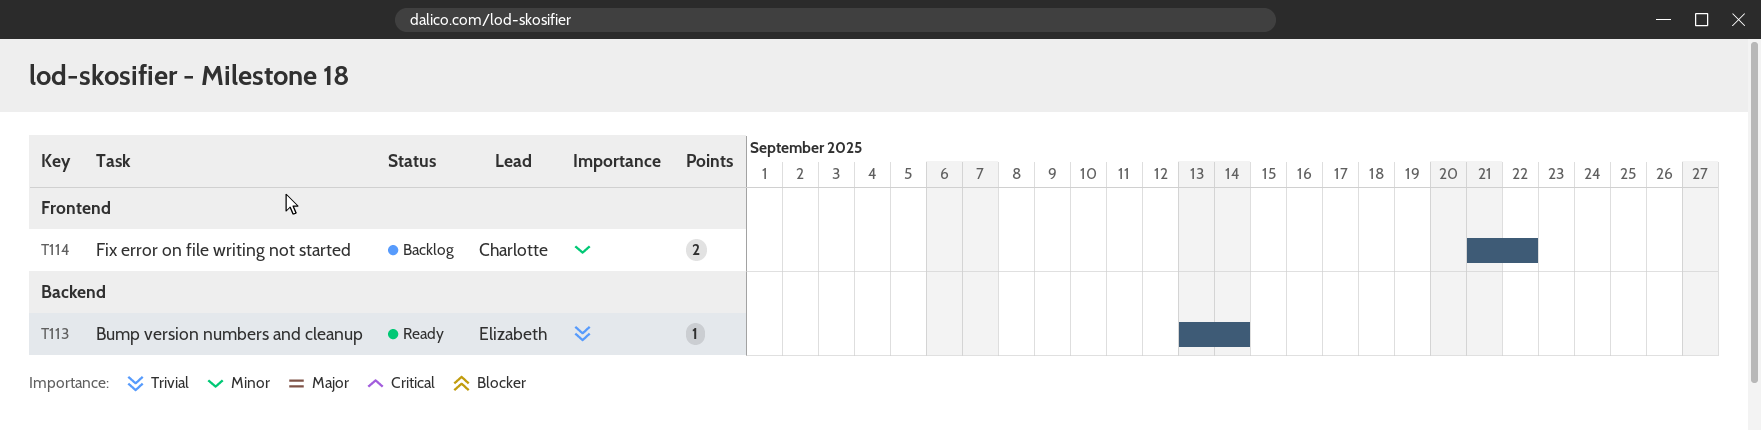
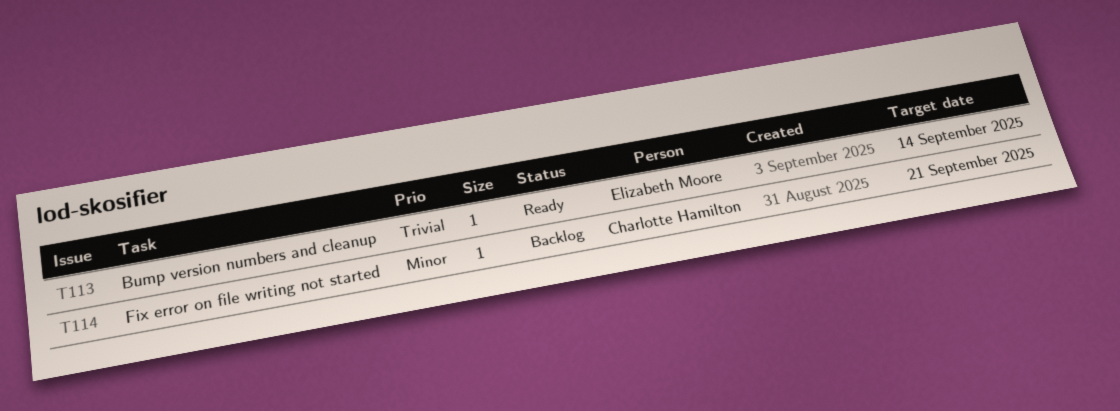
T114, estimate: 2 -> 1
T114, due: Sep 22 -> Sep 21

